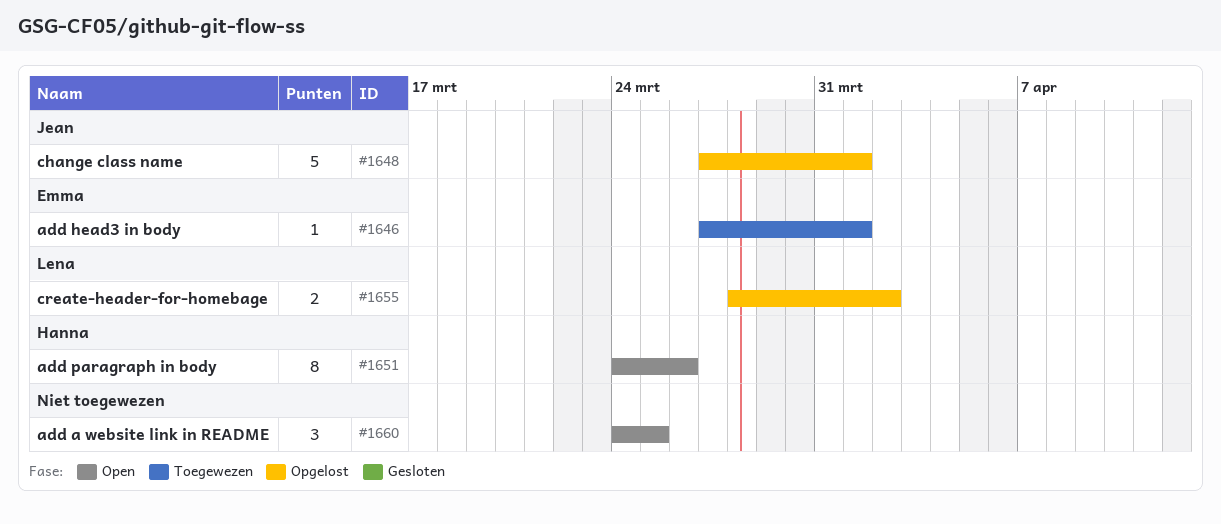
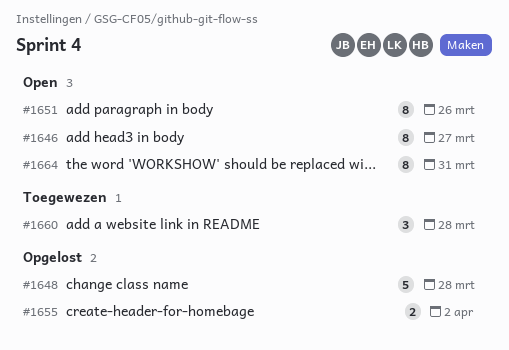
#1646, status: Toegewezen -> Open
#1646, estimate: 1 -> 8
#1646, due: Apr 1 -> Mar 27
#1648, due: Apr 1 -> Mar 28
#1660, status: Open -> Toegewezen
#1660, due: Mar 25 -> Mar 28
#1664: none -> present

